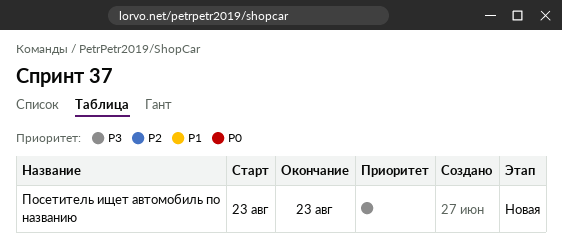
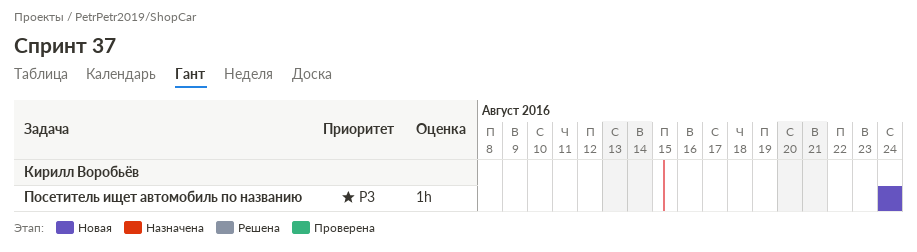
Посетитель ищет автомобиль по названию, start: Aug 23 -> Aug 24
Посетитель ищет автомобиль по названию, due: Aug 23 -> Aug 24

